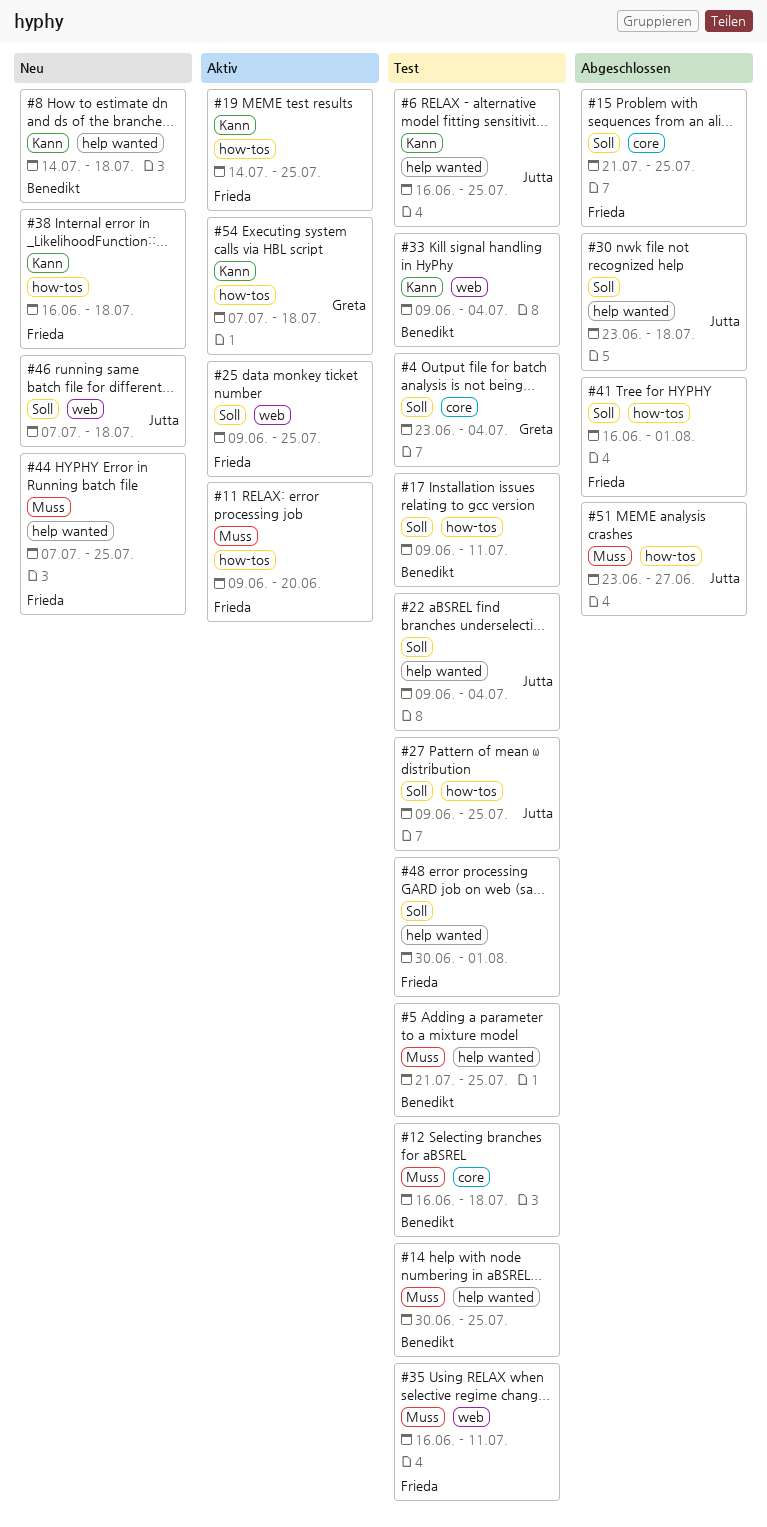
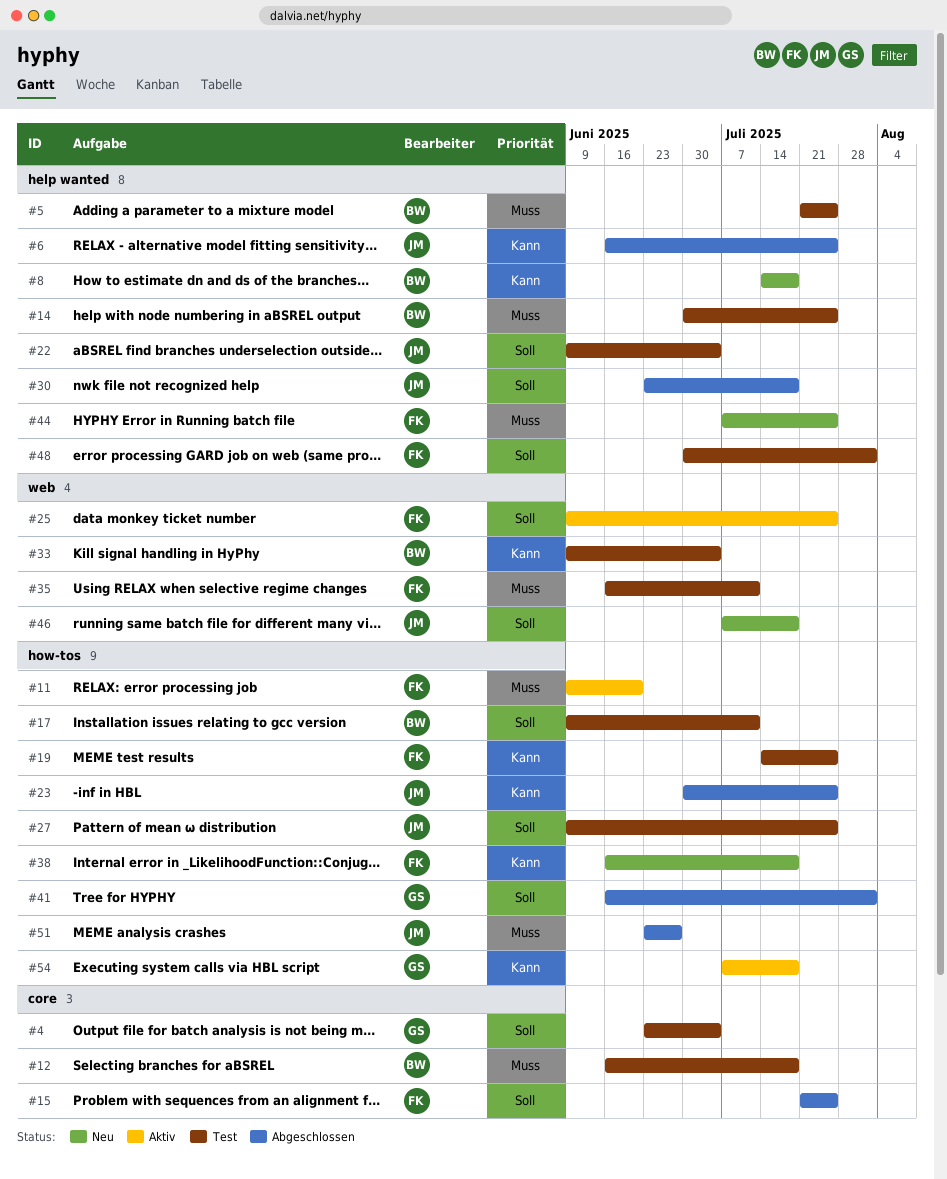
#6, status: Test -> Abgeschlossen
#19, status: Aktiv -> Test
#23: none -> present
#41, owner: Frieda -> Greta

